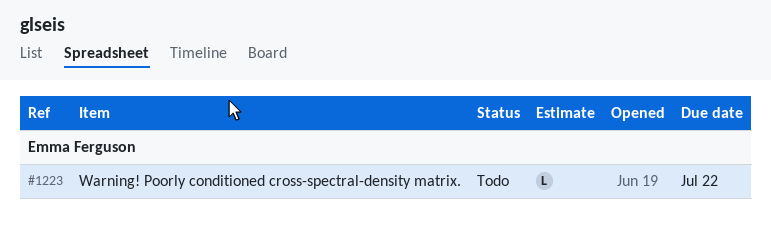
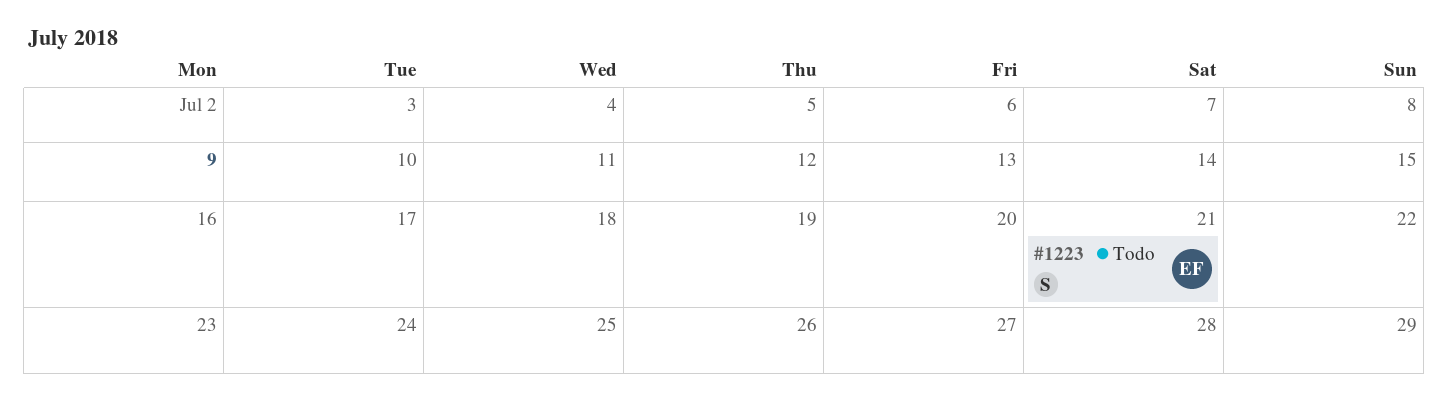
#1223, estimate: L -> S
#1223, due: Jul 22 -> Jul 21

